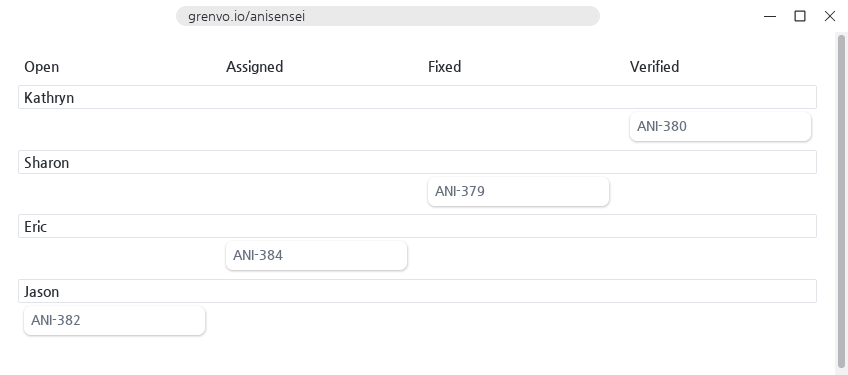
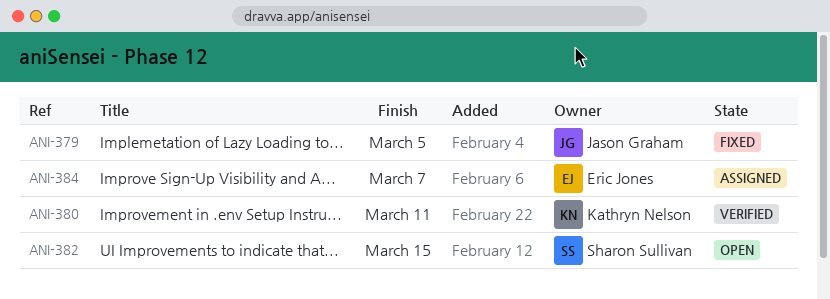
ANI-379, owner: Sharon Sullivan -> Jason Graham
ANI-382, owner: Jason Graham -> Sharon Sullivan

